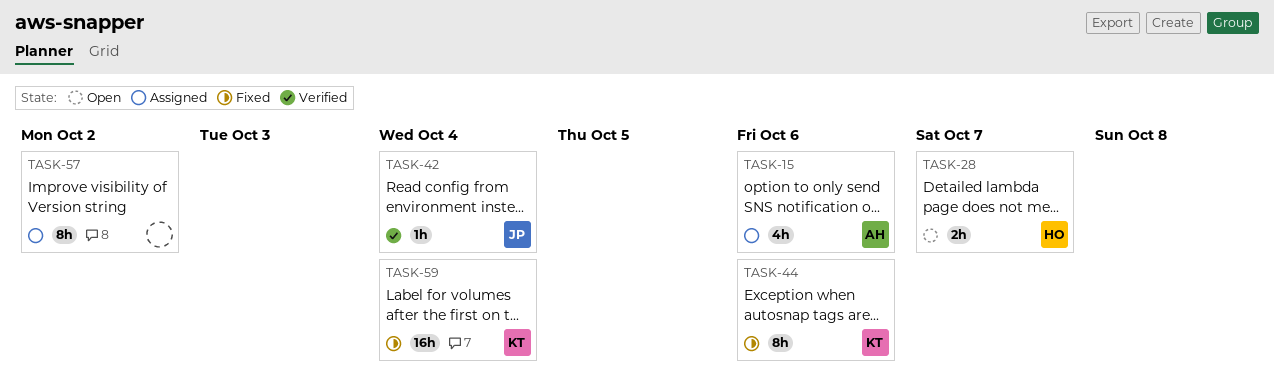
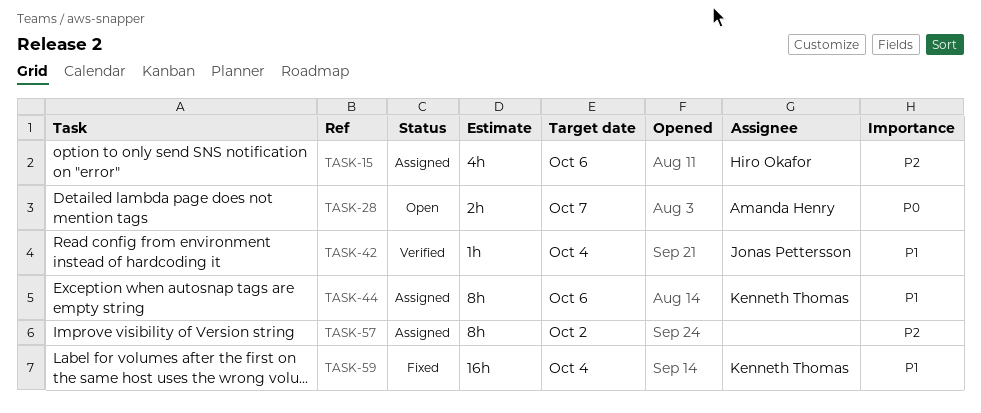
TASK-15, owner: Amanda Henry -> Hiro Okafor
TASK-28, owner: Hiro Okafor -> Amanda Henry
TASK-44, status: Fixed -> Assigned

